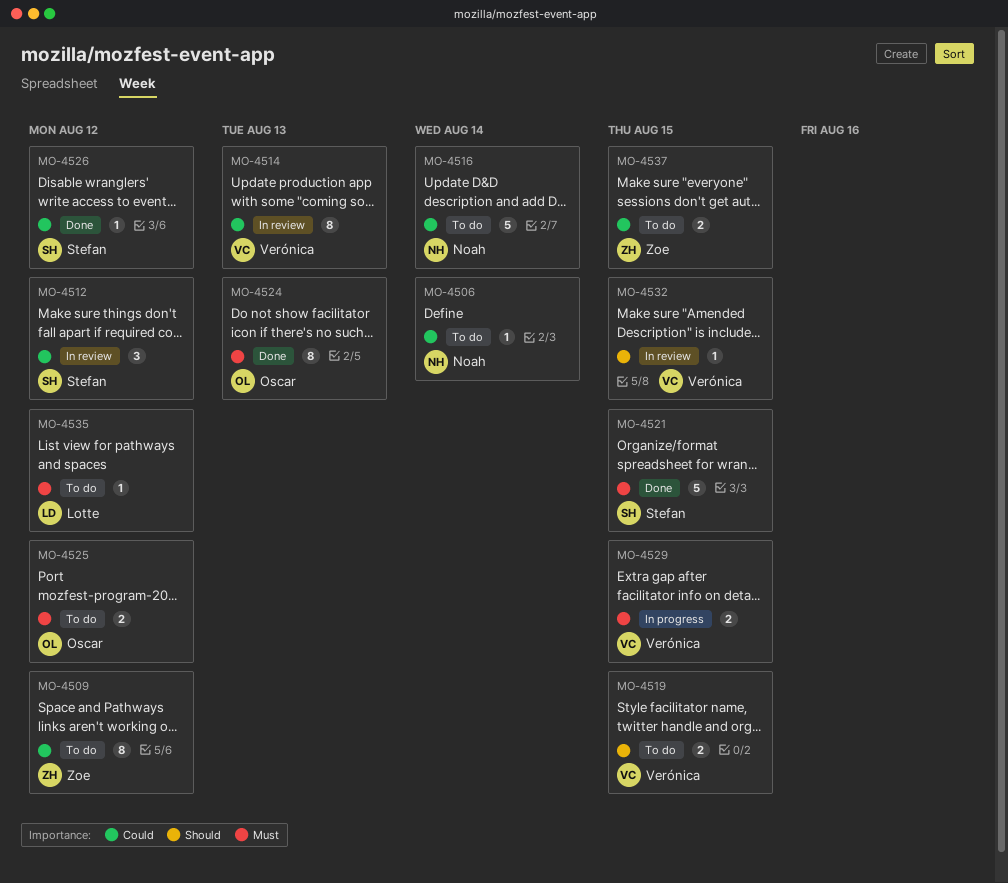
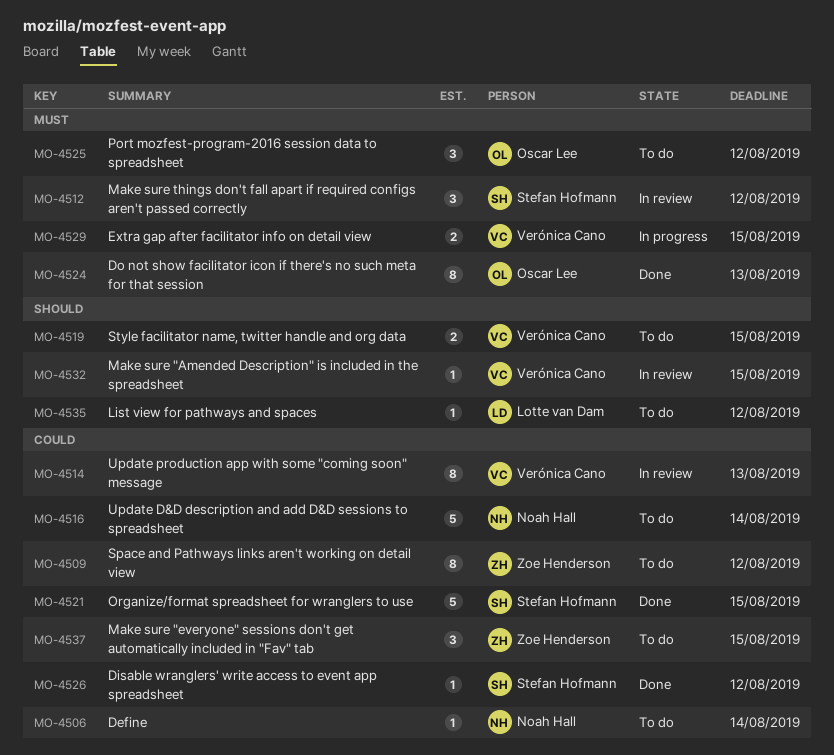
MO-4512, priority: Could -> Must
MO-4521, priority: Must -> Could
MO-4525, estimate: 2 -> 3
MO-4535, priority: Must -> Should
MO-4537, estimate: 2 -> 3

